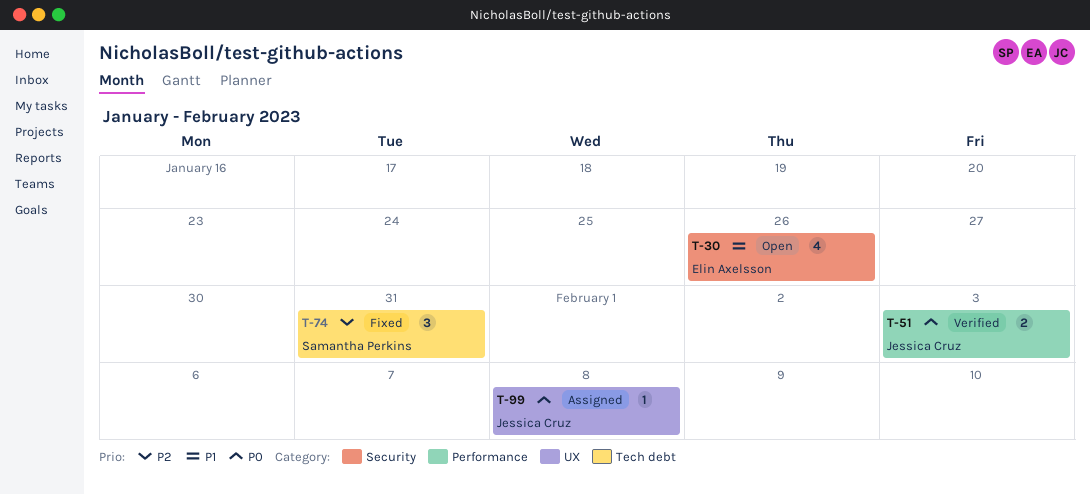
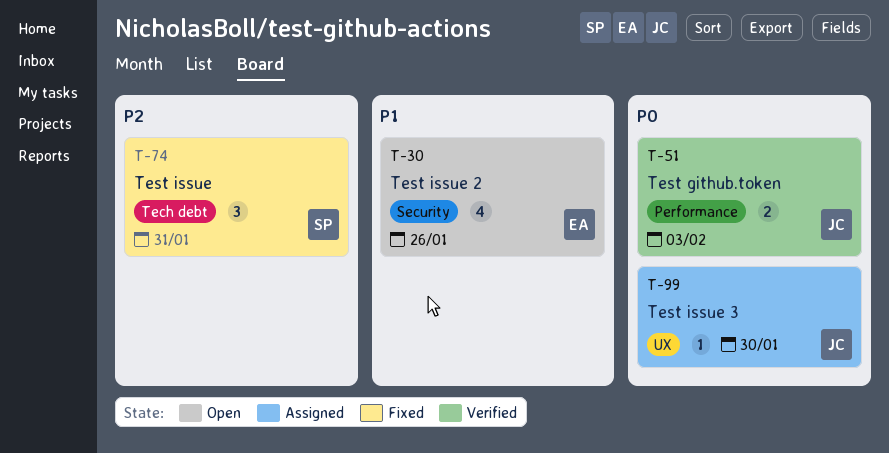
T-99, due: Feb 8 -> Jan 30

